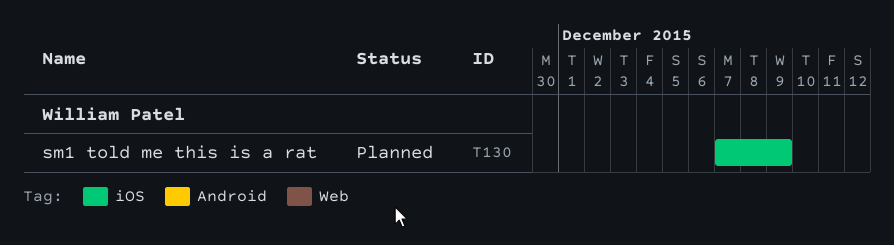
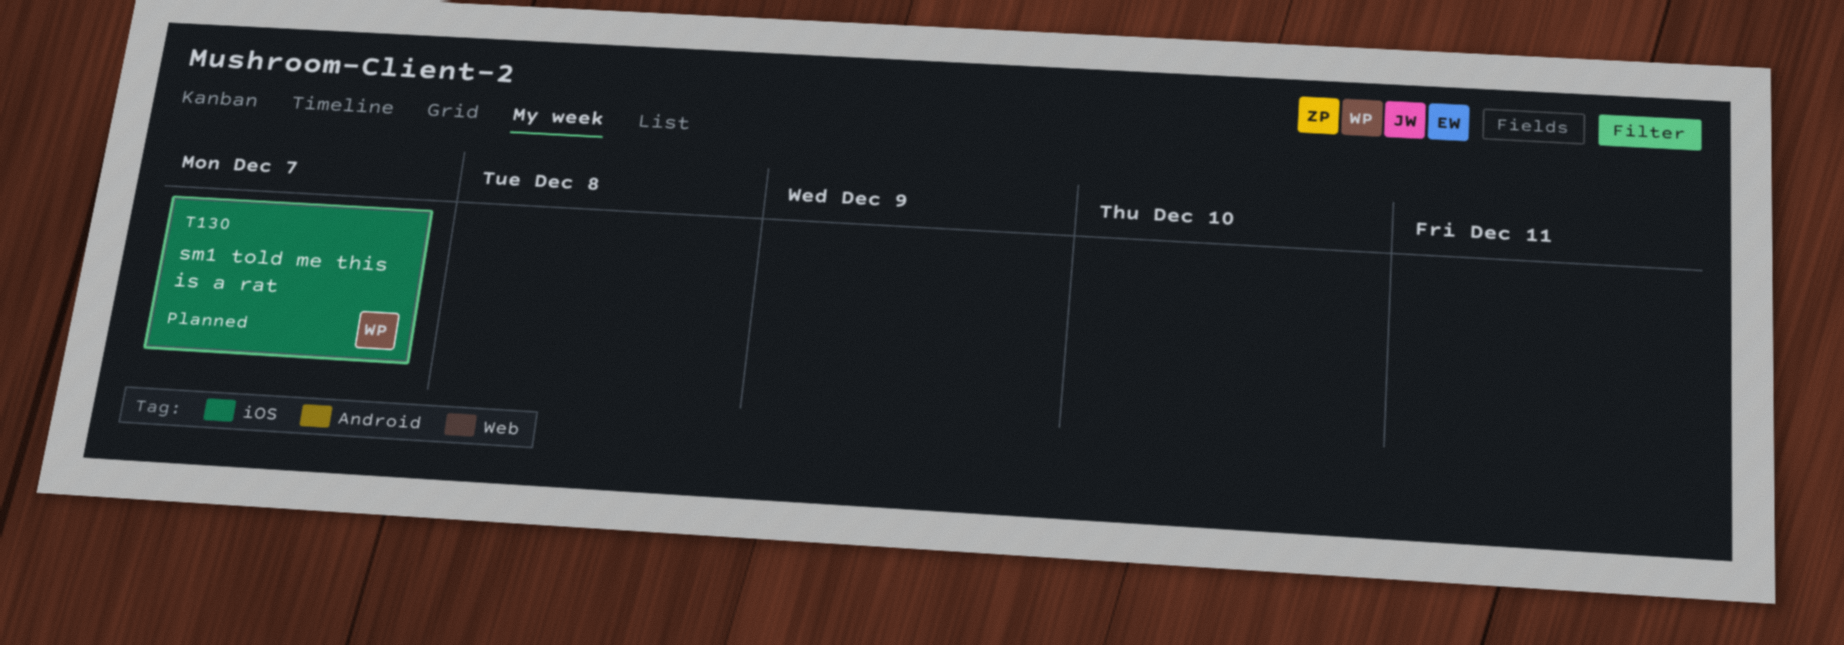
T130, due: Dec 9 -> Dec 7

